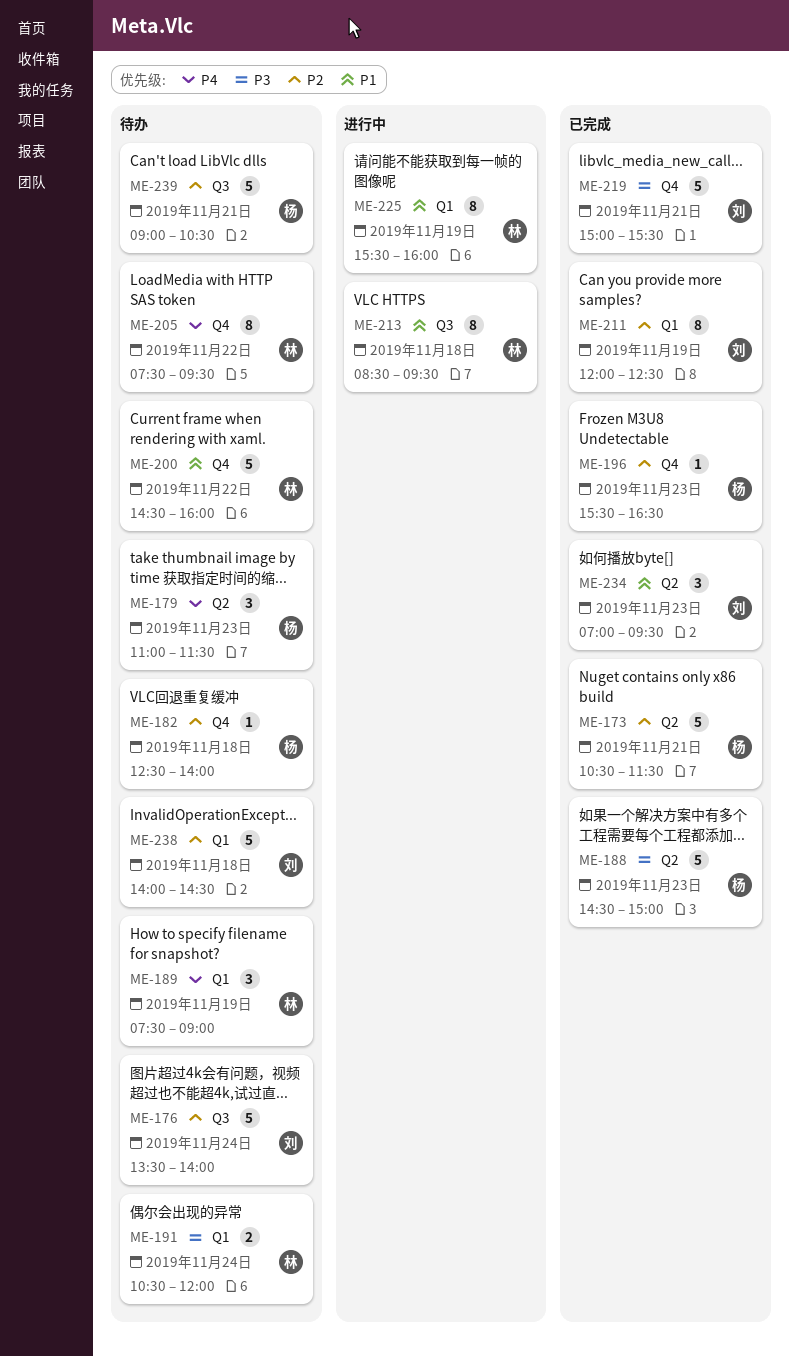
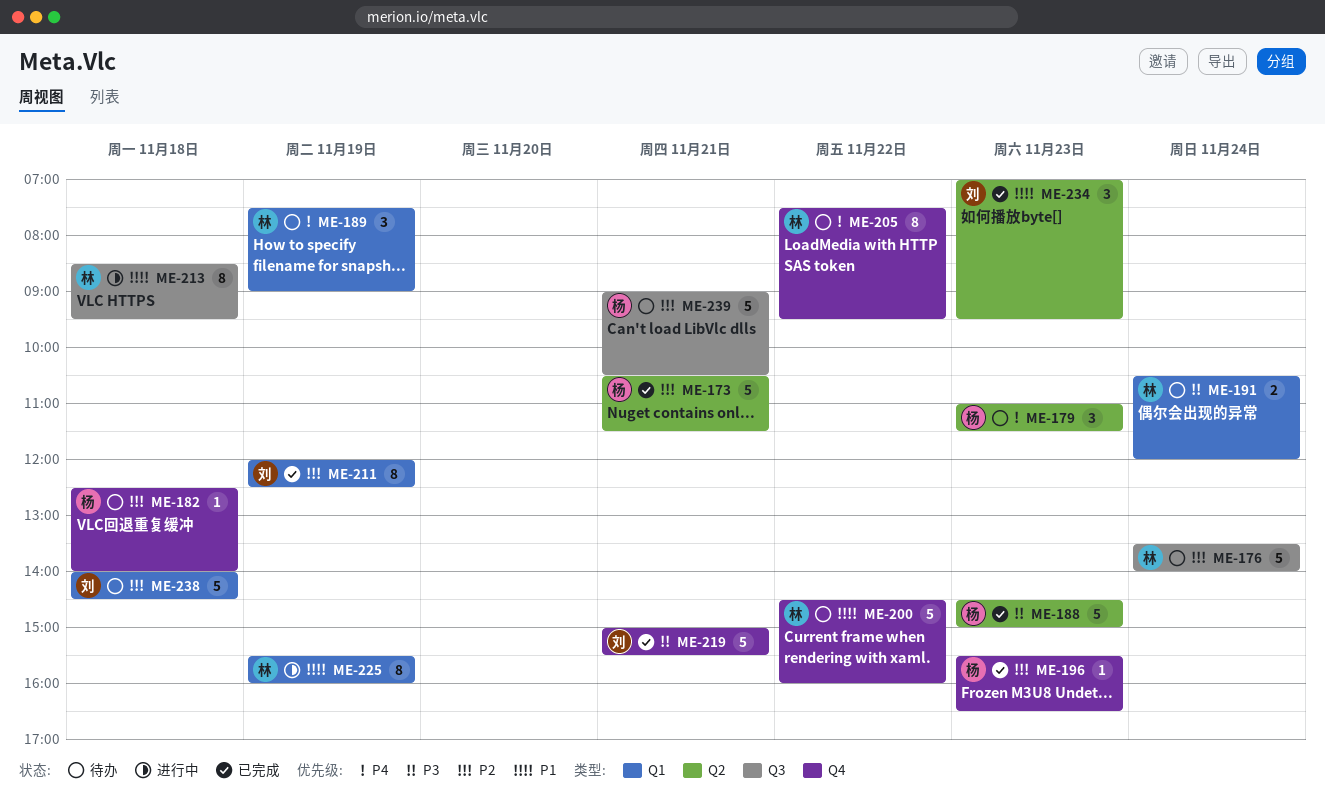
ME-176, owner: 刘 -> 林

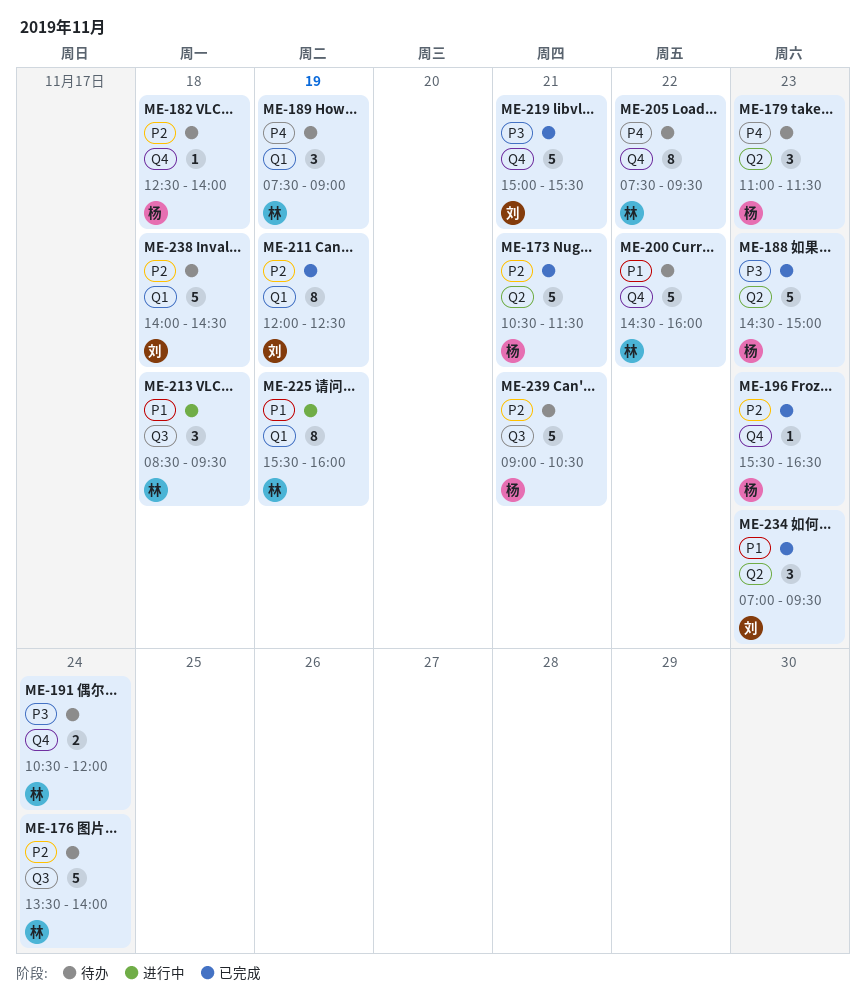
ME-191, label: Q1 -> Q4
ME-213, estimate: 8 -> 3

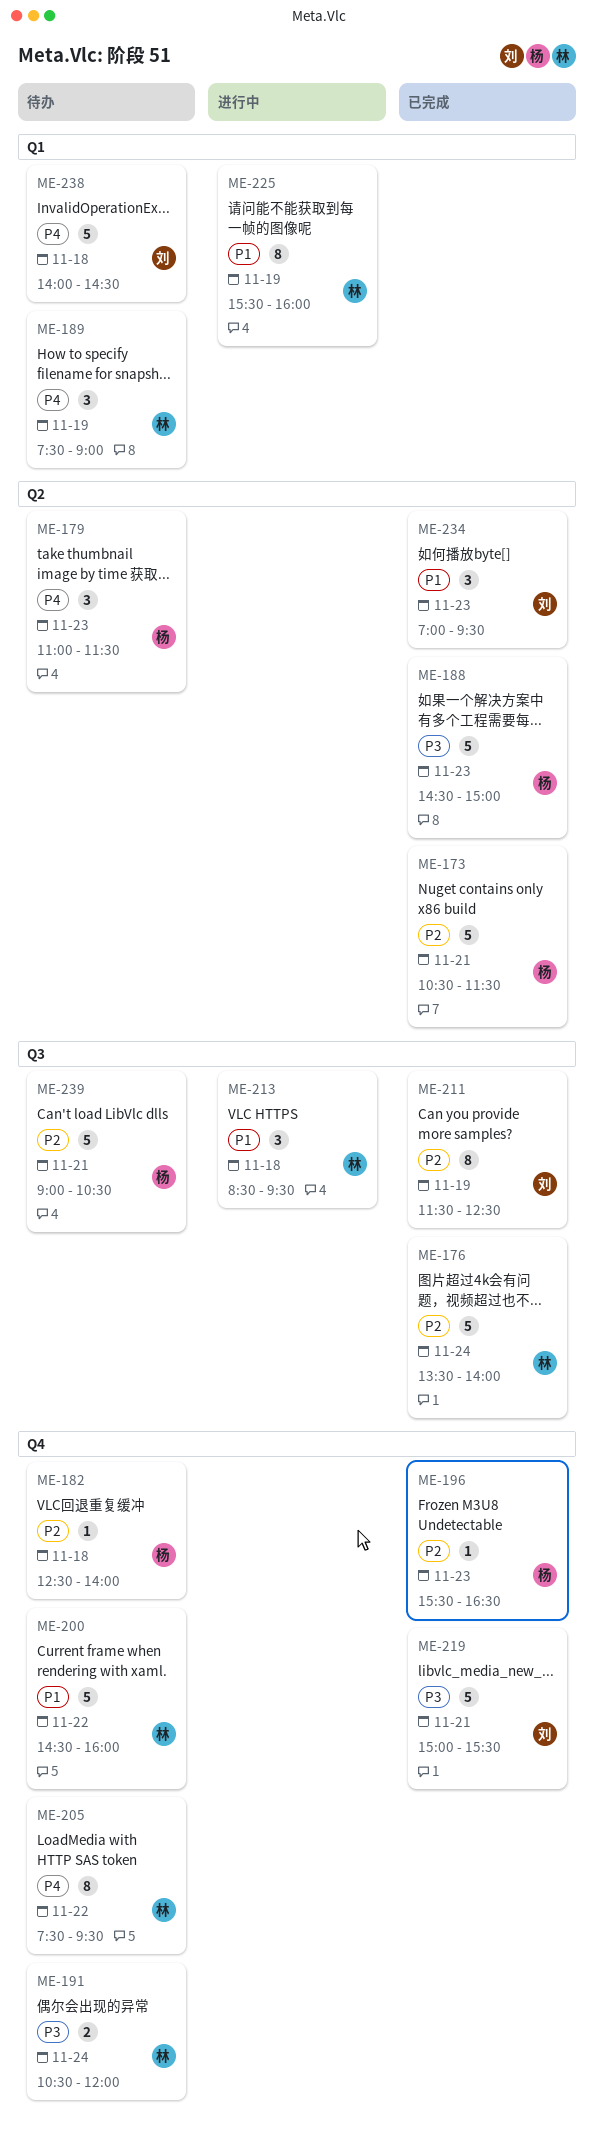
ME-176, status: 待办 -> 已完成
ME-211, label: Q1 -> Q3
ME-211, begins: 12:00 -> 11:30
ME-238, priority: P2 -> P4

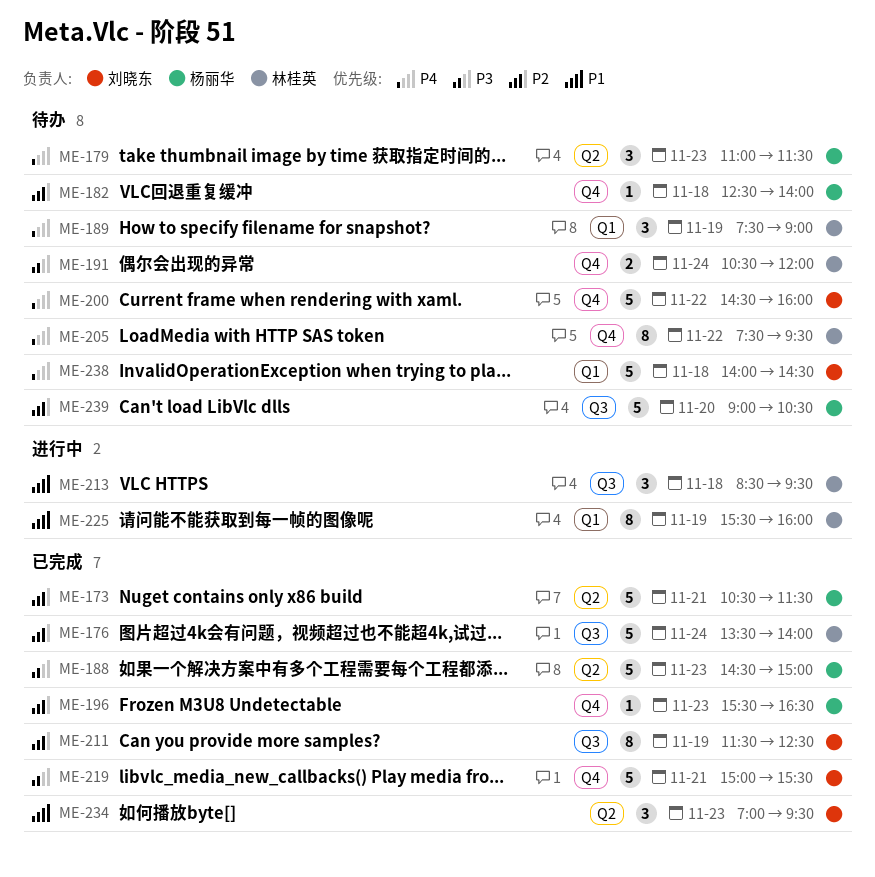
ME-200, owner: 林桂英 -> 刘晓东
ME-200, priority: P1 -> P4
ME-239, day: Nov 21 -> Nov 20

